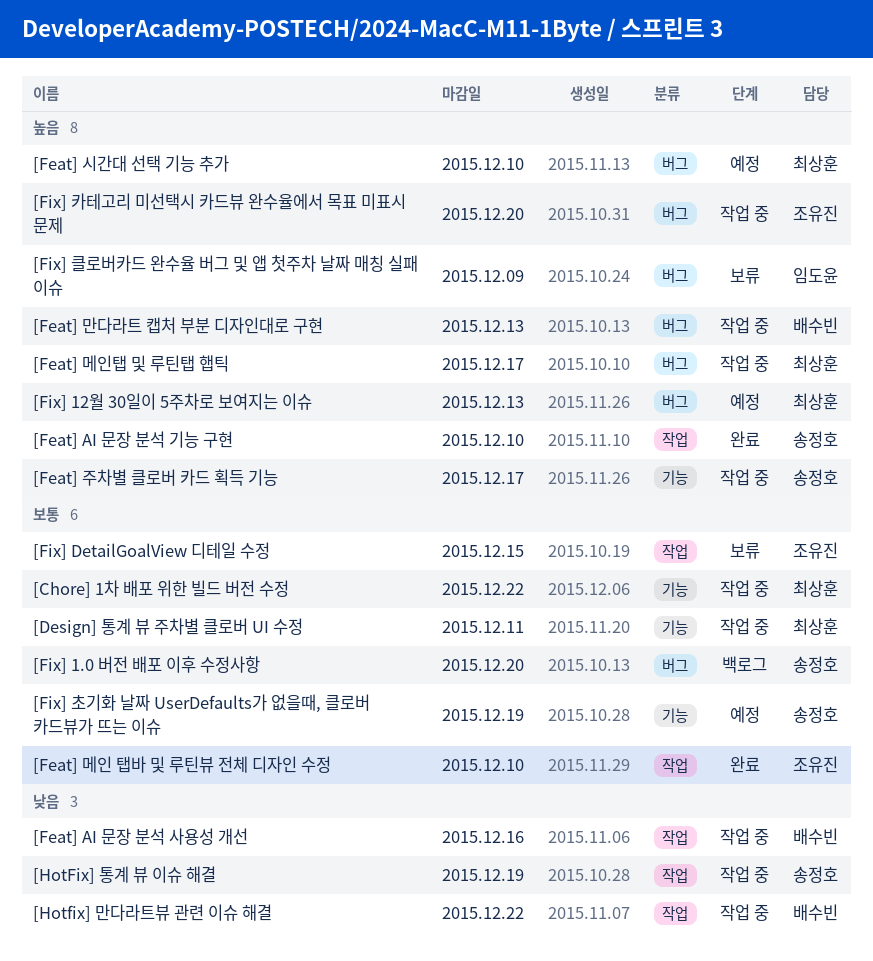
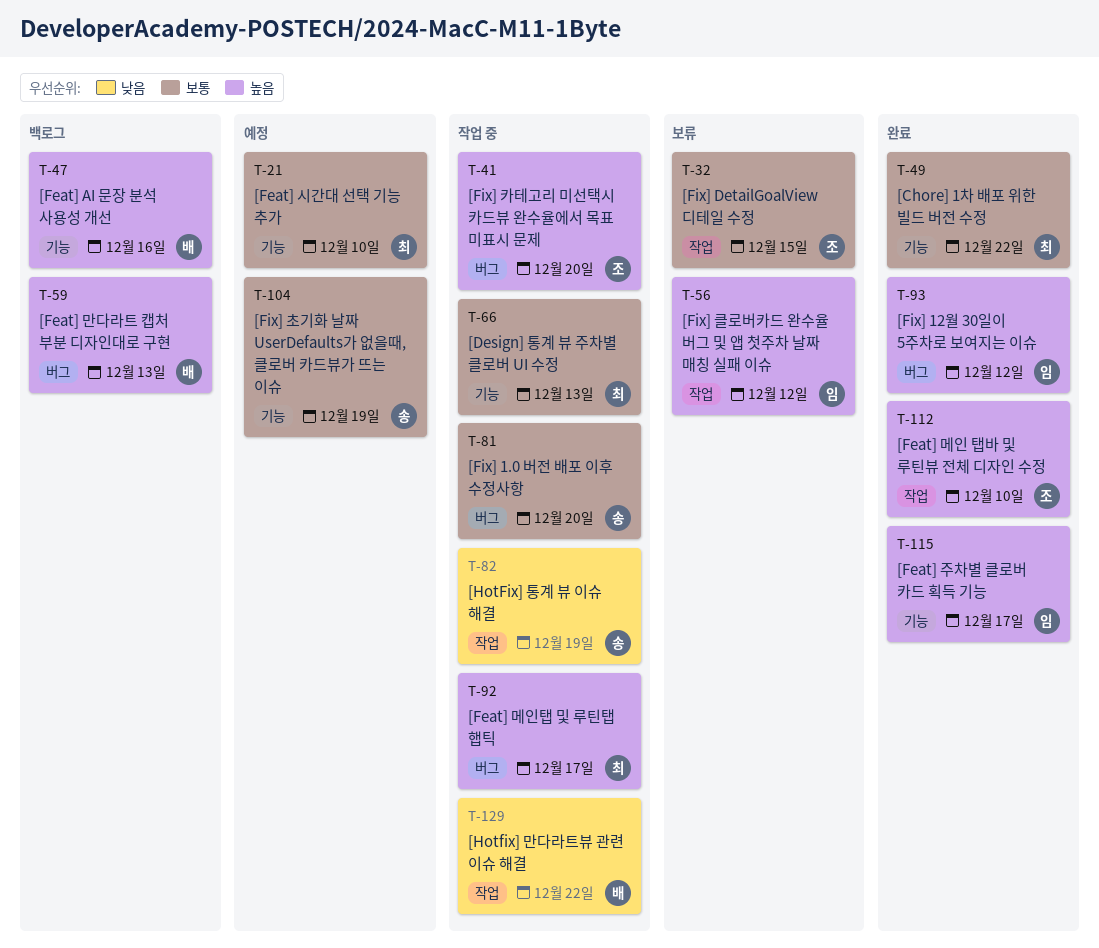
[Chore] 1차 배포 위한 빌드 버전 수정, status: 작업 중 -> 완료
[Design] 통계 뷰 주차별 클로버 UI 수정, due: Dec 11 -> Dec 13
[Feat] AI 문장 분석 기능 구현: present -> none
[Feat] AI 문장 분석 사용성 개선, status: 작업 중 -> 백로그
[Feat] AI 문장 분석 사용성 개선, priority: 낮음 -> 높음
[Feat] AI 문장 분석 사용성 개선, label: 작업 -> 기능
[Feat] 만다라트 캡처 부분 디자인대로 구현, status: 작업 중 -> 백로그
[Feat] 메인 탭바 및 루틴뷰 전체 디자인 수정, priority: 보통 -> 높음
[Feat] 시간대 선택 기능 추가, priority: 높음 -> 보통
[Feat] 시간대 선택 기능 추가, label: 버그 -> 기능
[Feat] 주차별 클로버 카드 획득 기능, status: 작업 중 -> 완료
[Feat] 주차별 클로버 카드 획득 기능, owner: 송정호 -> 임도윤
[Fix] 1.0 버전 배포 이후 수정사항, status: 백로그 -> 작업 중
[Fix] 12월 30일이 5주차로 보여지는 이슈, status: 예정 -> 완료
[Fix] 12월 30일이 5주차로 보여지는 이슈, owner: 최상훈 -> 임도윤
[Fix] 12월 30일이 5주차로 보여지는 이슈, due: Dec 13 -> Dec 12
[Fix] 클로버카드 완수율 버그 및 앱 첫주차 날짜 매칭 실패 이슈, label: 버그 -> 작업
[Fix] 클로버카드 완수율 버그 및 앱 첫주차 날짜 매칭 실패 이슈, due: Dec 9 -> Dec 12

